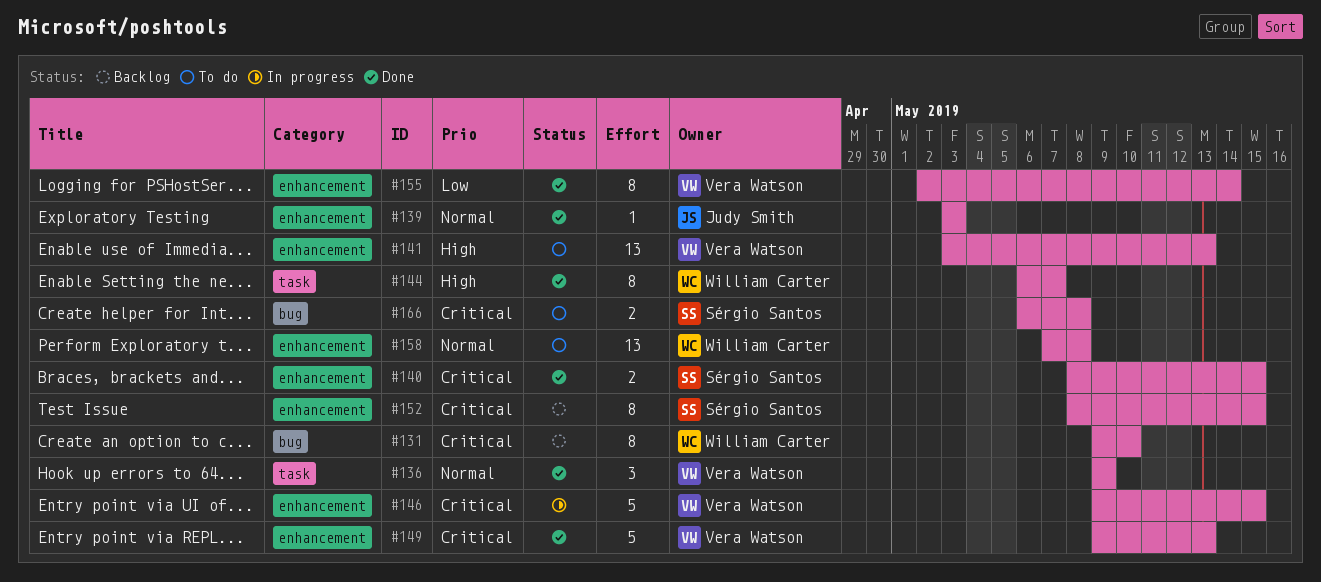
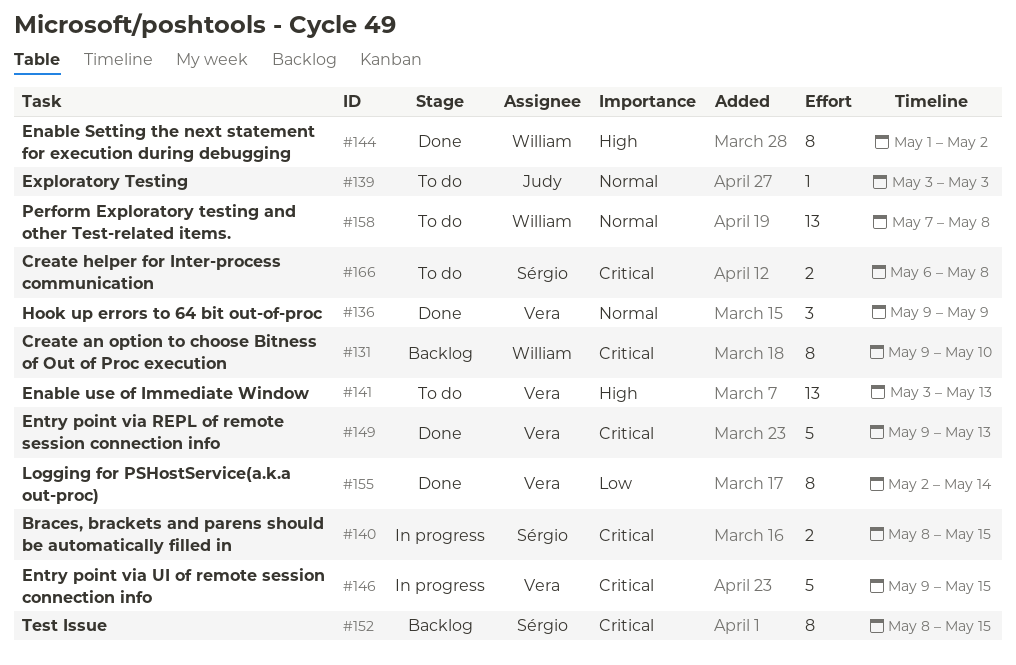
#139, status: Done -> To do
#140, status: Done -> In progress
#144, start: May 6 -> May 1
#144, due: May 7 -> May 2

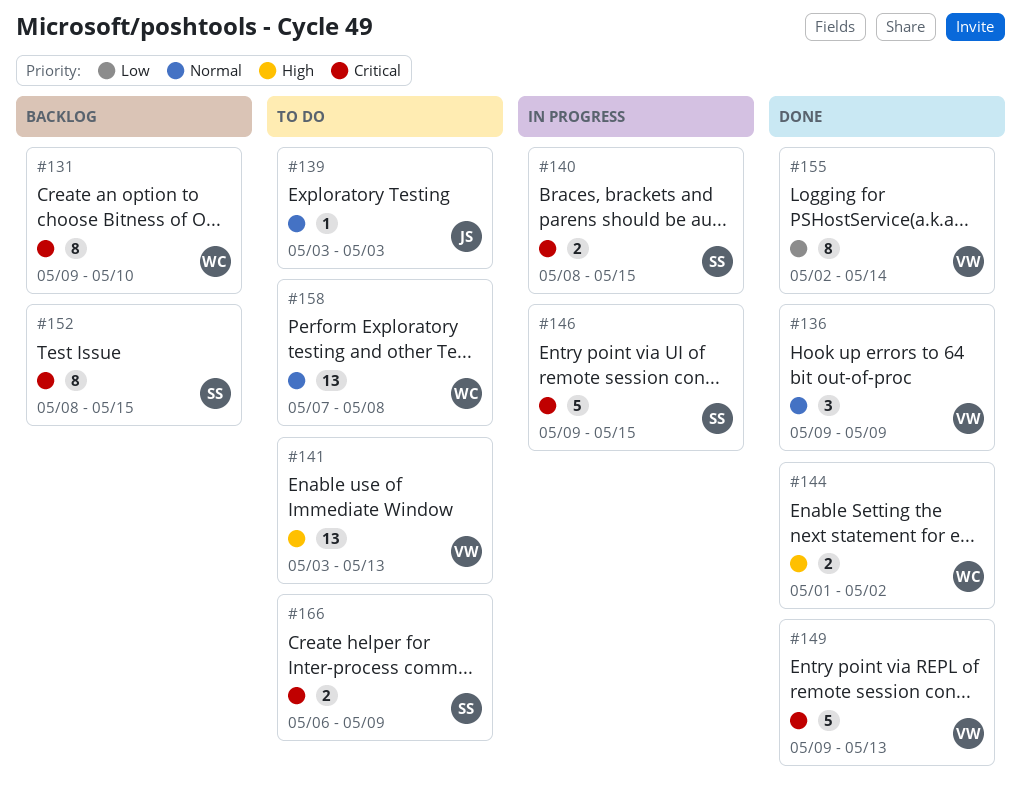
#144, estimate: 8 -> 2
#146, owner: Vera -> Sérgio
#166, due: May 8 -> May 9

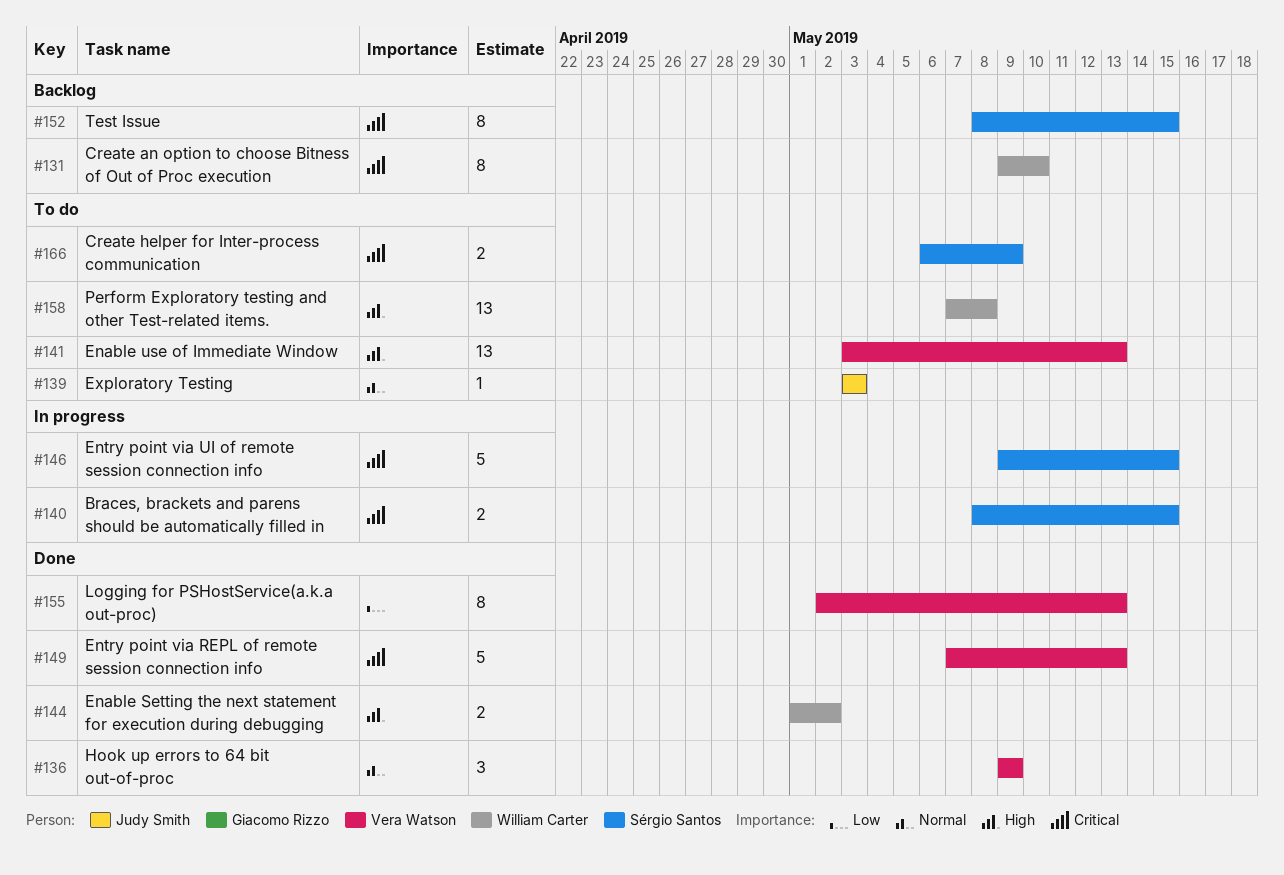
#149, start: May 9 -> May 7
#155, due: May 14 -> May 13
#158, priority: Normal -> High

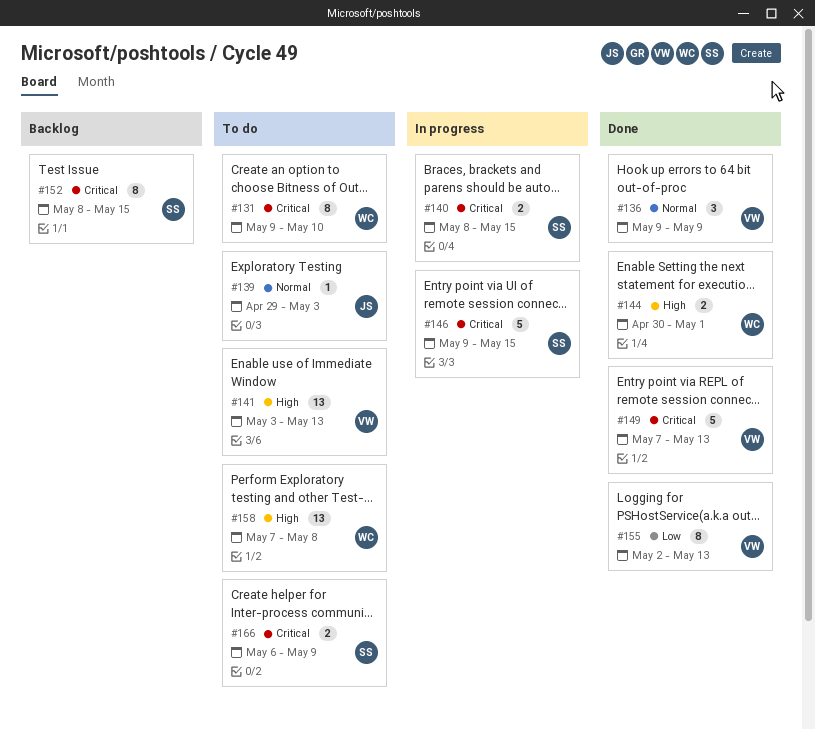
#131, status: Backlog -> To do
#139, start: May 3 -> Apr 29
#144, start: May 1 -> Apr 30
#144, due: May 2 -> May 1

